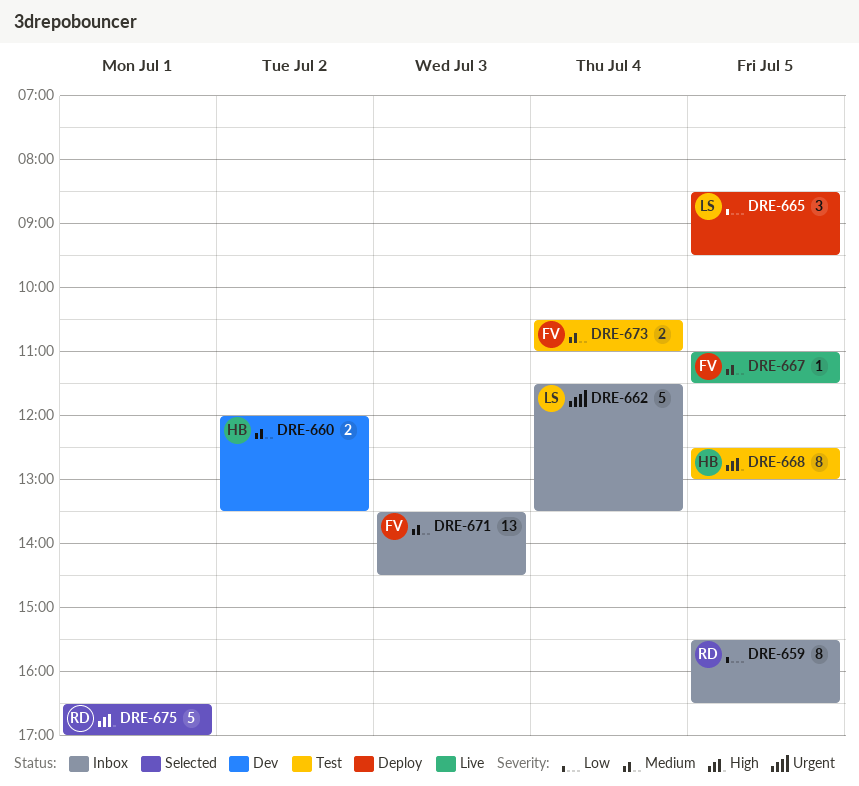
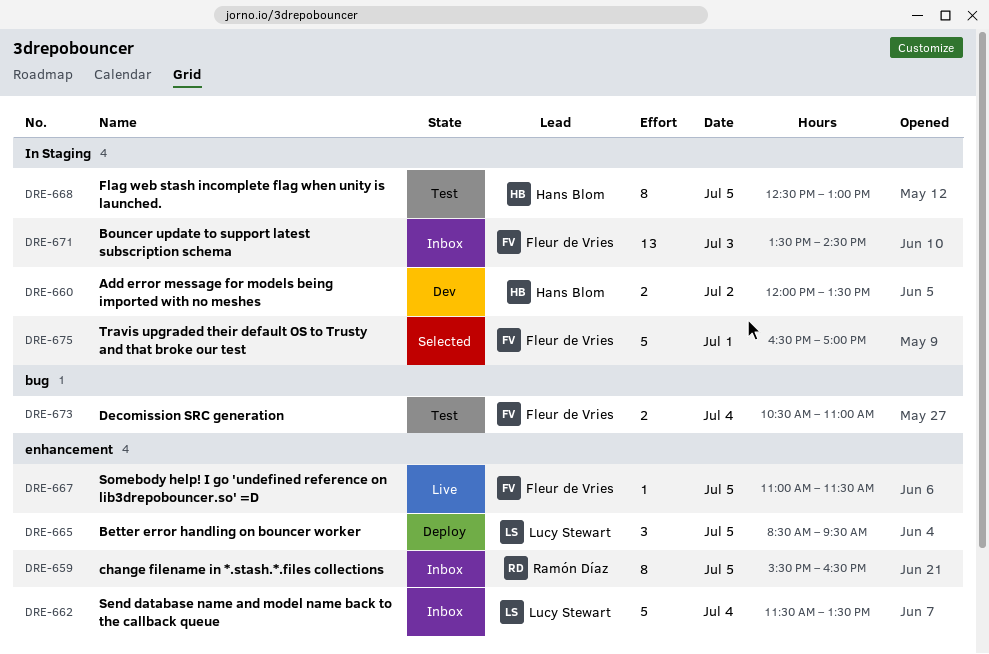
DRE-675, owner: Ramón Díaz -> Fleur de Vries

